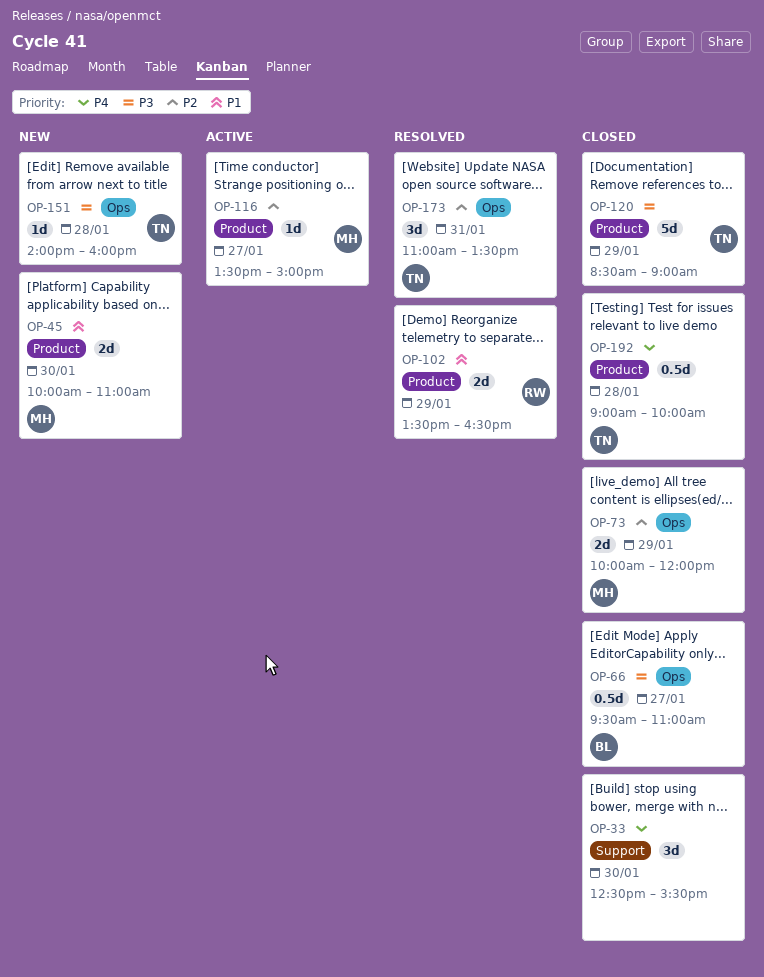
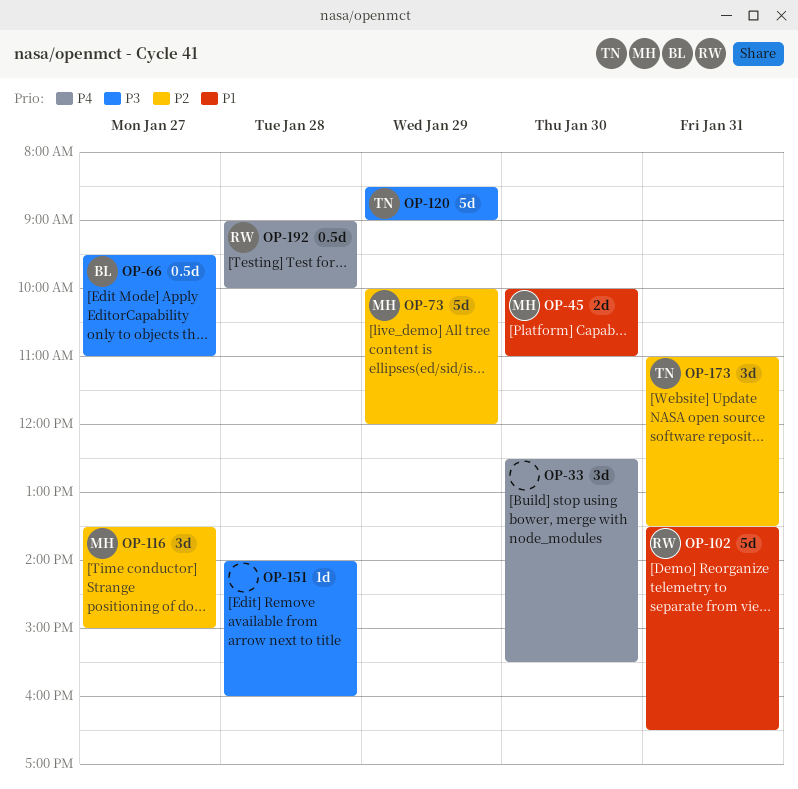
OP-73, estimate: 2d -> 5d
OP-102, estimate: 2d -> 5d
OP-102, day: Jan 29 -> Jan 31
OP-116, estimate: 1d -> 3d
OP-151, owner: TN -> none
OP-192, owner: TN -> RW

